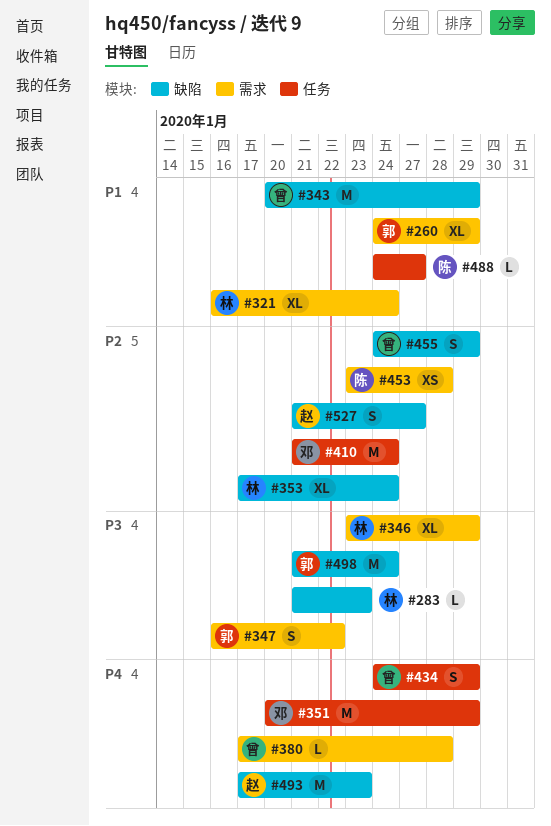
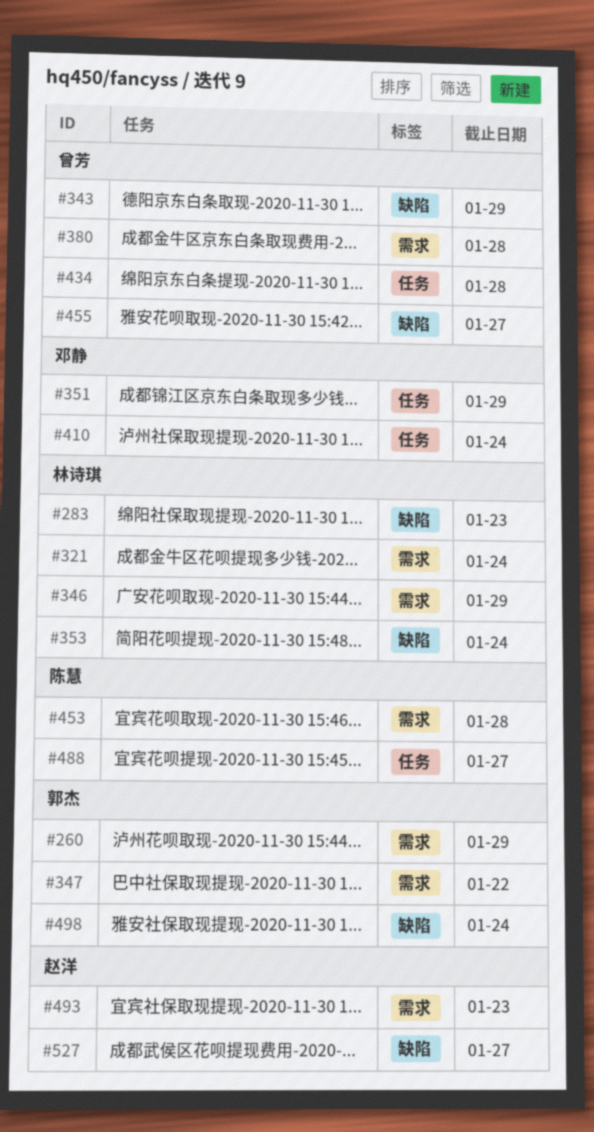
#434, due: Jan 29 -> Jan 28
#455, due: Jan 29 -> Jan 27
#493, label: 缺陷 -> 需求

